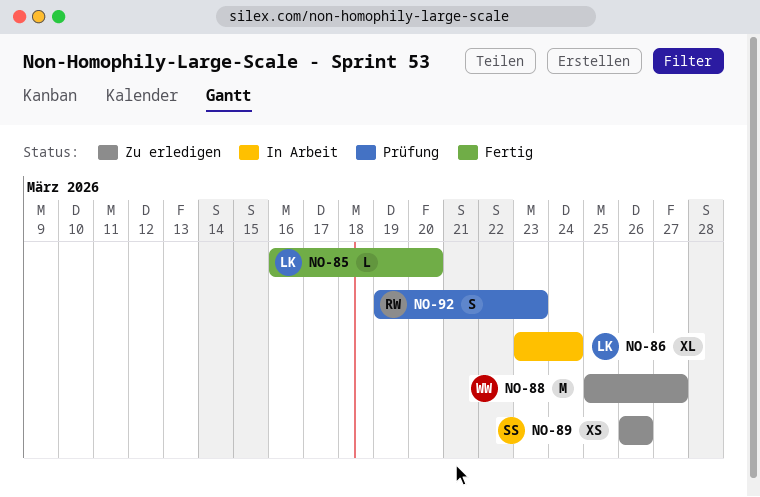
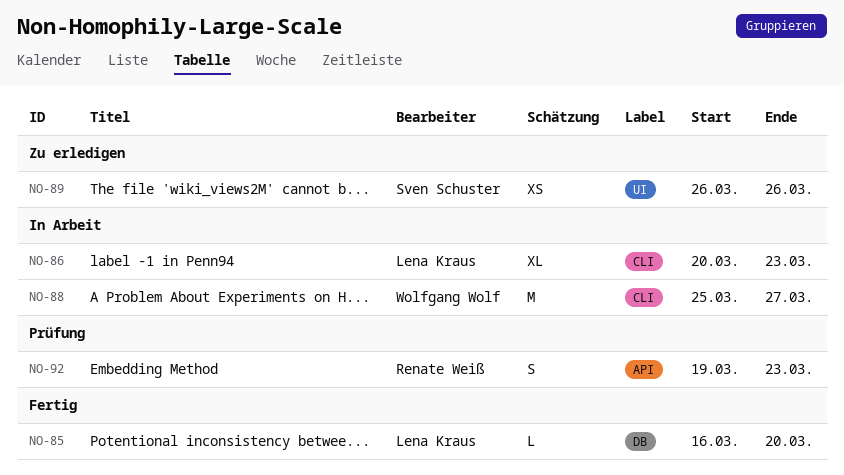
NO-86, start: Mar 23 -> Mar 20
NO-86, due: Mar 24 -> Mar 23
NO-88, status: Zu erledigen -> In Arbeit

